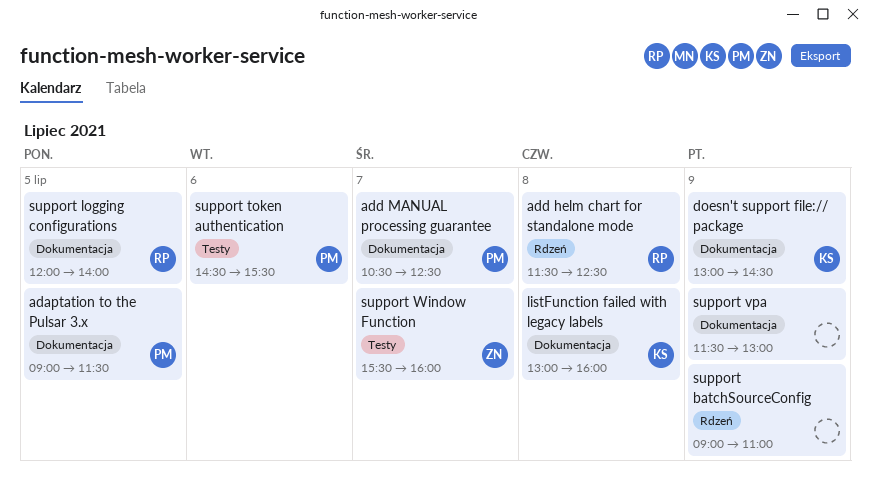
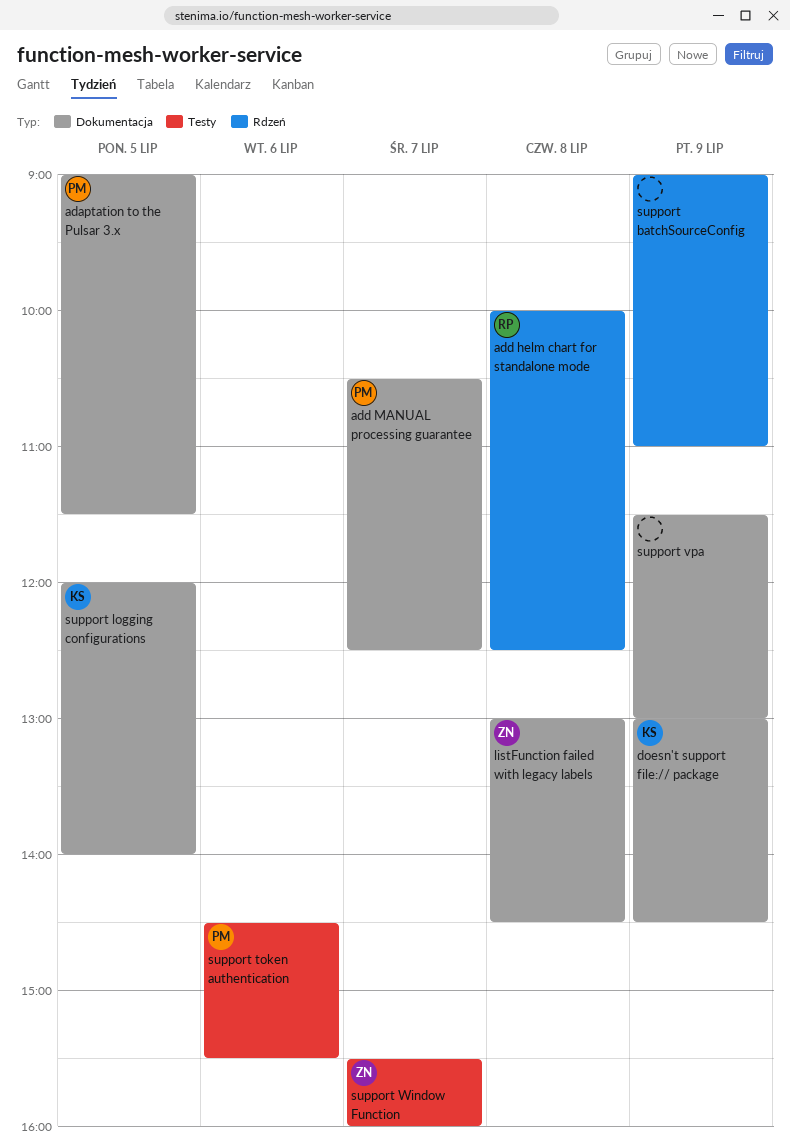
add helm chart for standalone mode, begins: 11:30 -> 10:00
listFunction failed with legacy labels, owner: KS -> ZN
listFunction failed with legacy labels, ends: 16:00 -> 14:30
support logging configurations, owner: RP -> KS

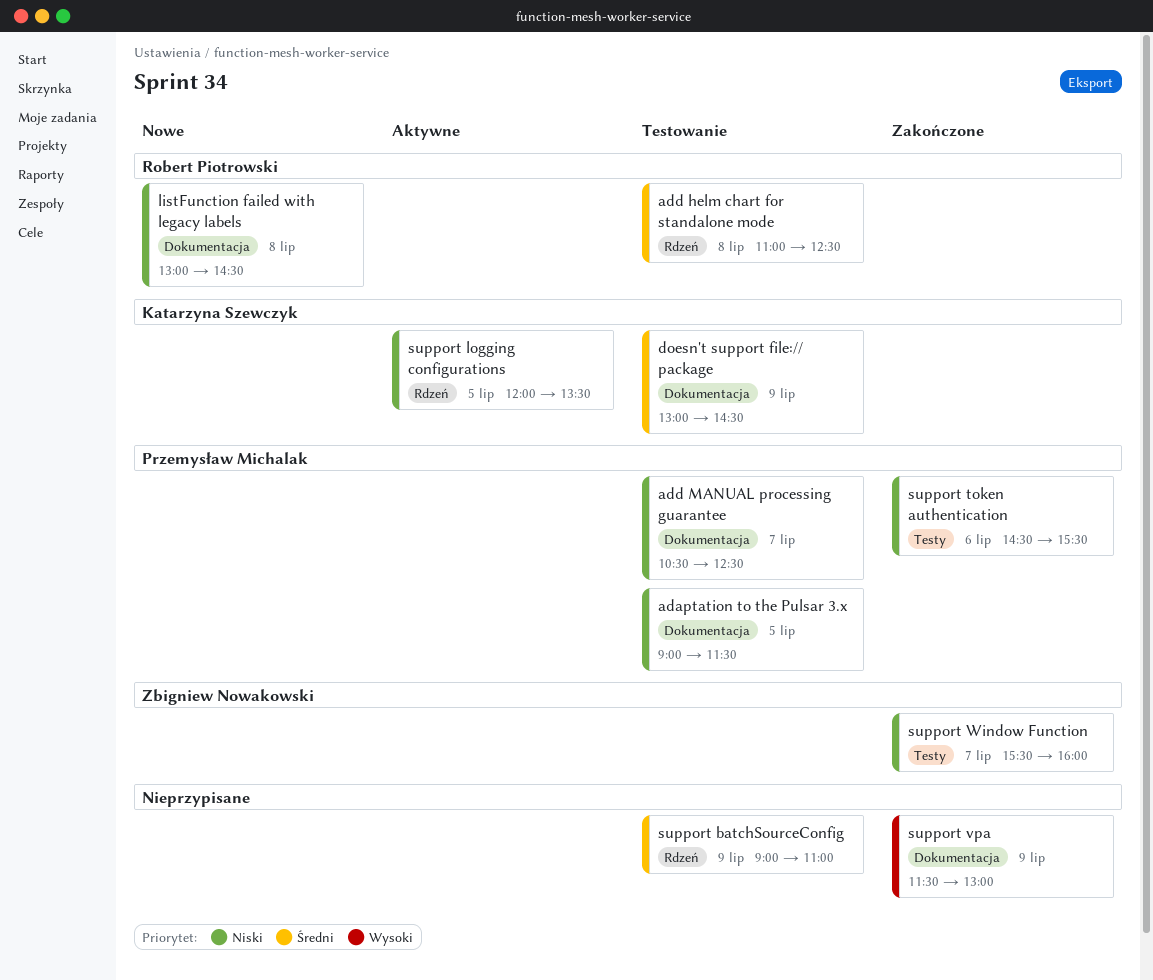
add helm chart for standalone mode, begins: 10:00 -> 11:00
listFunction failed with legacy labels, owner: Zbigniew Nowakowski -> Robert Piotrowski
support logging configurations, label: Dokumentacja -> Rdzeń
support logging configurations, ends: 14:00 -> 13:30

